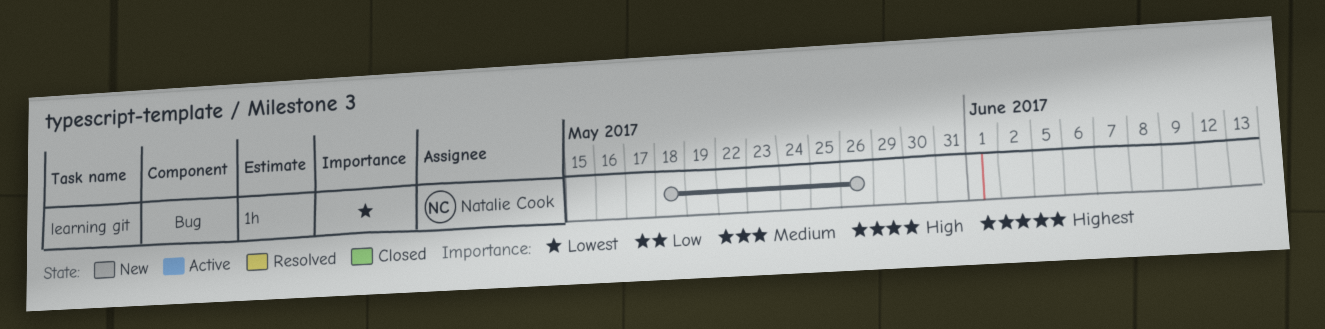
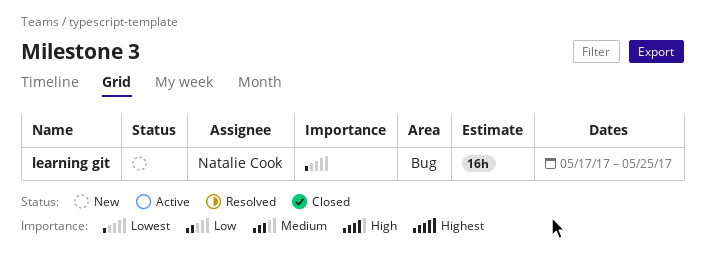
learning git, estimate: 1h -> 16h
learning git, start: May 18 -> May 17
learning git, due: May 26 -> May 25

